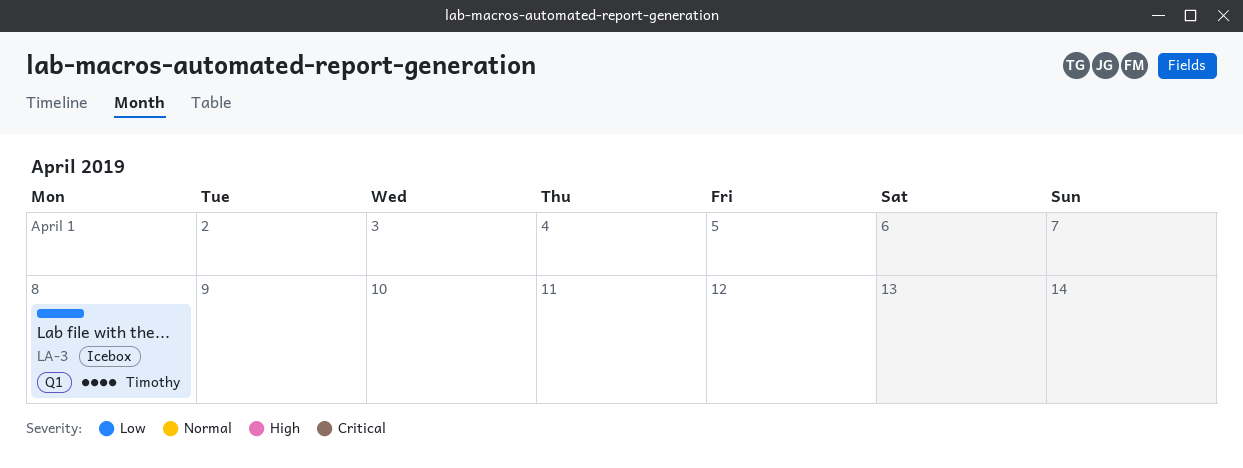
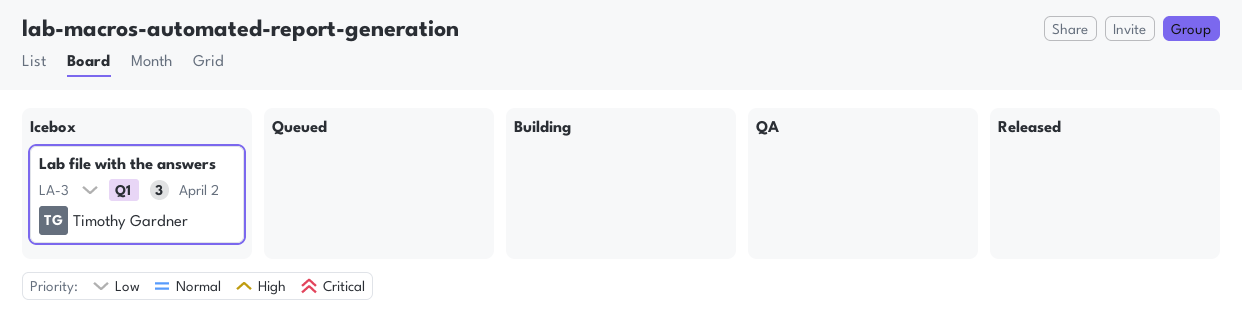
LA-3, estimate: 4 -> 3
LA-3, due: Apr 8 -> Apr 2

